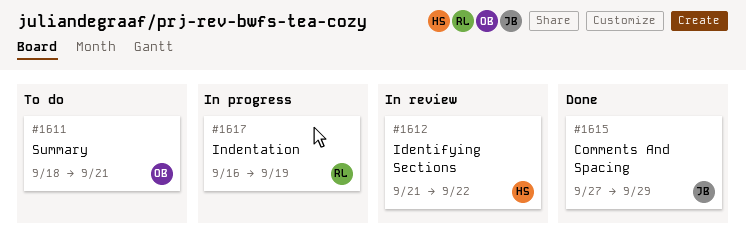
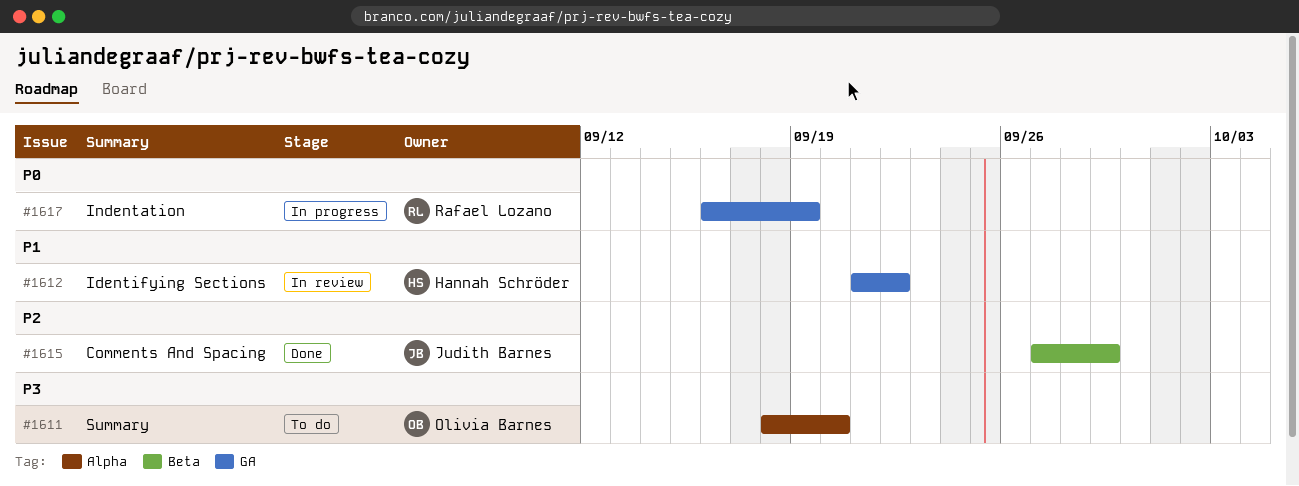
#1611, due: Sep 21 -> Sep 20

